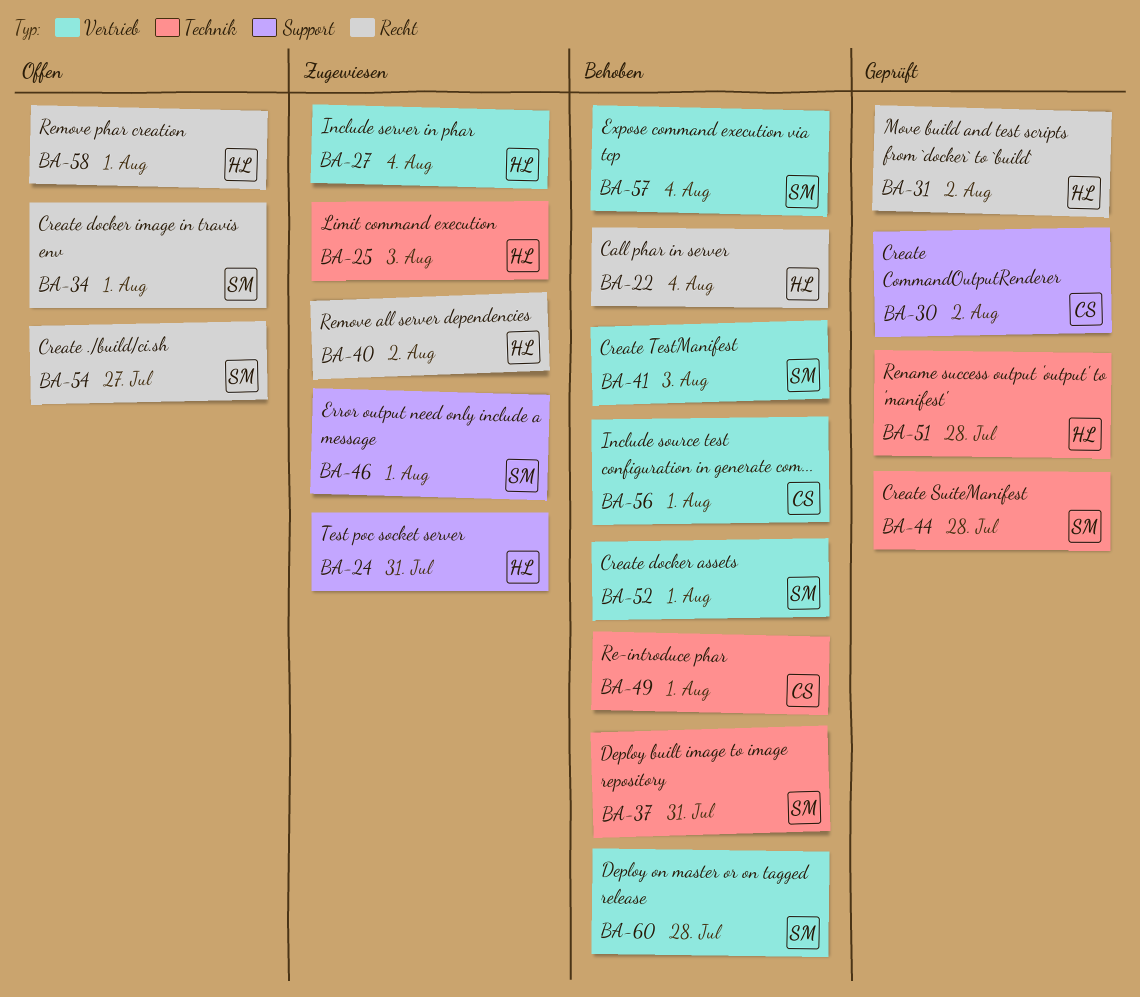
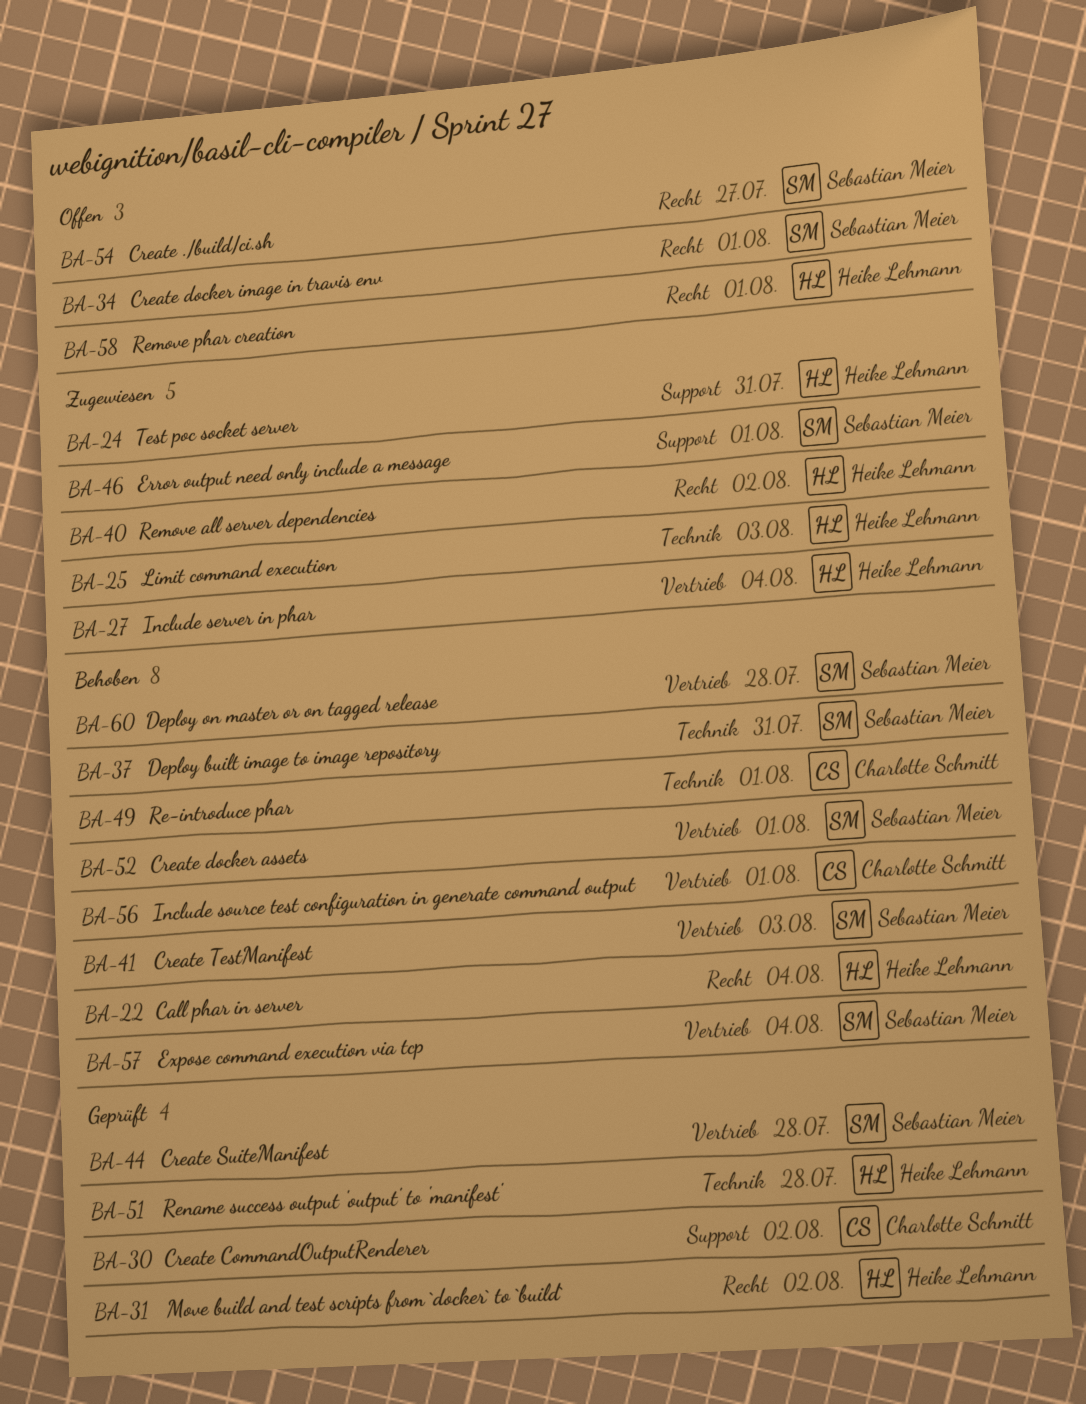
BA-44, label: Technik -> Vertrieb

